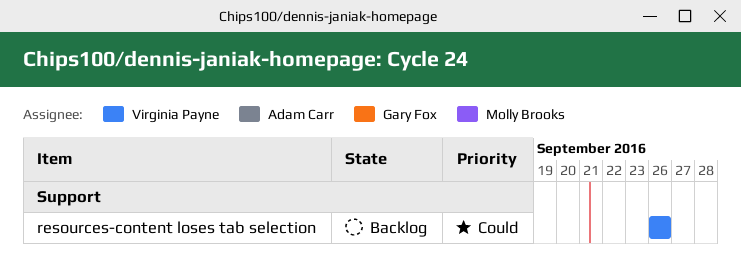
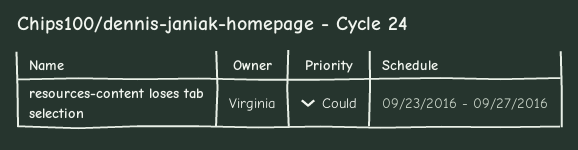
resources-content loses tab selection, start: Sep 26 -> Sep 23
resources-content loses tab selection, due: Sep 26 -> Sep 27

